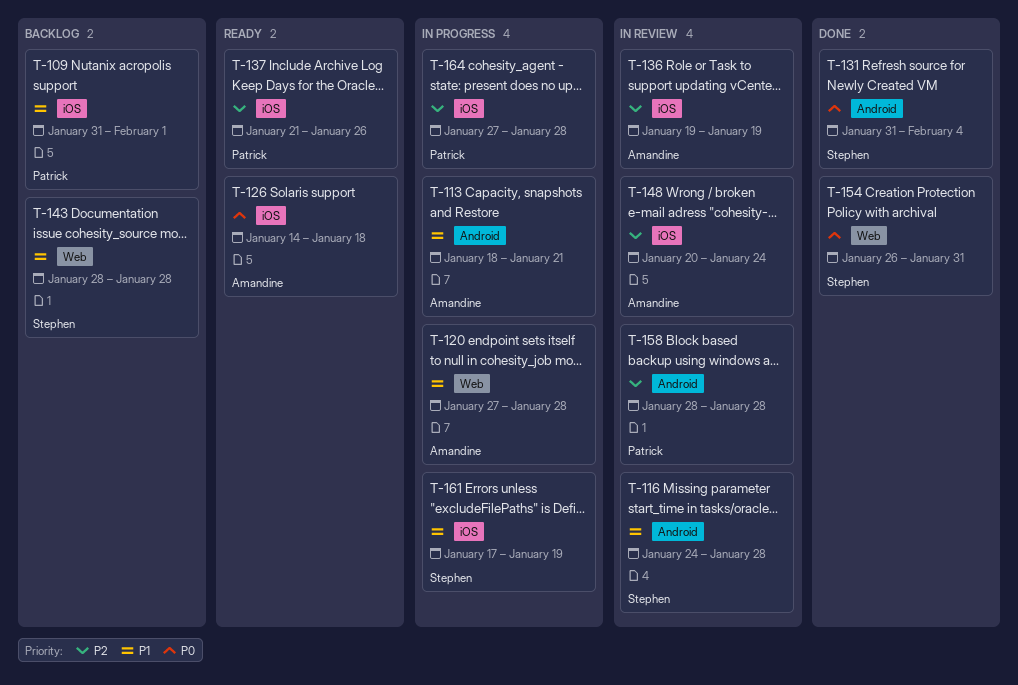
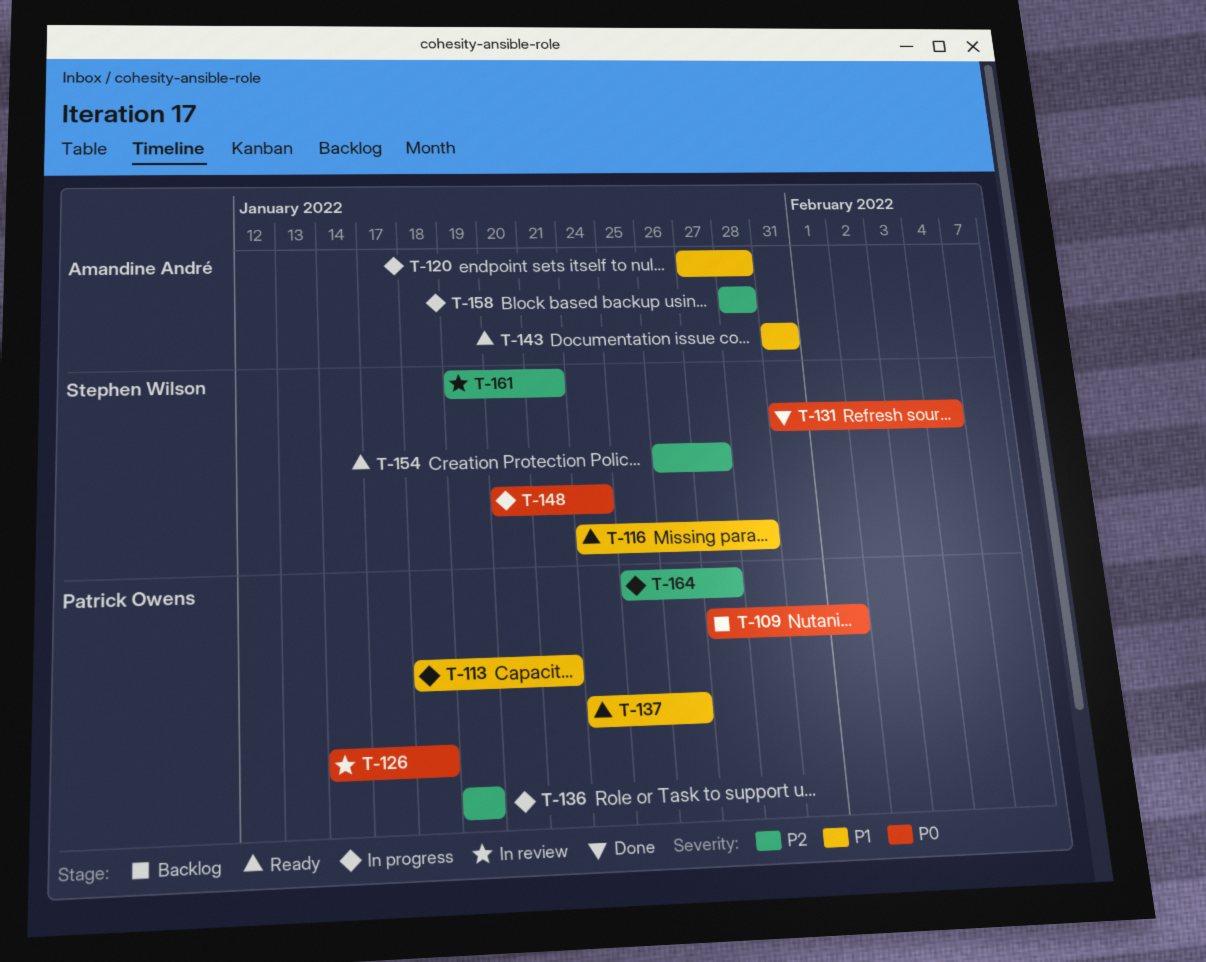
T-109, priority: P1 -> P0
T-109, start: Jan 31 -> Jan 27
T-113, owner: Amandine André -> Patrick Owens
T-116, status: In review -> Ready
T-126, status: Ready -> In review
T-126, owner: Amandine André -> Patrick Owens
T-136, status: In review -> In progress
T-136, owner: Amandine André -> Patrick Owens
T-137, priority: P2 -> P1
T-137, start: Jan 21 -> Jan 24
T-143, status: Backlog -> Ready
T-143, owner: Stephen Wilson -> Amandine André
T-143, start: Jan 28 -> Jan 31
T-143, due: Jan 28 -> Jan 31
T-148, status: In review -> In progress
T-148, owner: Amandine André -> Stephen Wilson
T-148, priority: P2 -> P0
T-154, status: Done -> Ready
T-154, priority: P0 -> P2
T-154, due: Jan 31 -> Jan 27
T-158, status: In review -> In progress
T-158, owner: Patrick Owens -> Amandine André
T-161, status: In progress -> In review
T-161, priority: P1 -> P2
T-161, start: Jan 17 -> Jan 19
T-161, due: Jan 19 -> Jan 21
T-164, start: Jan 27 -> Jan 25
T-164, due: Jan 28 -> Jan 27

